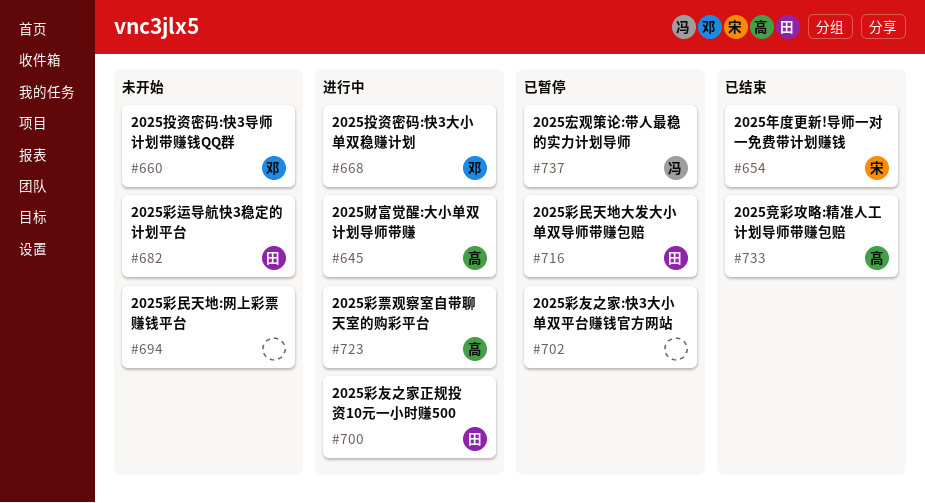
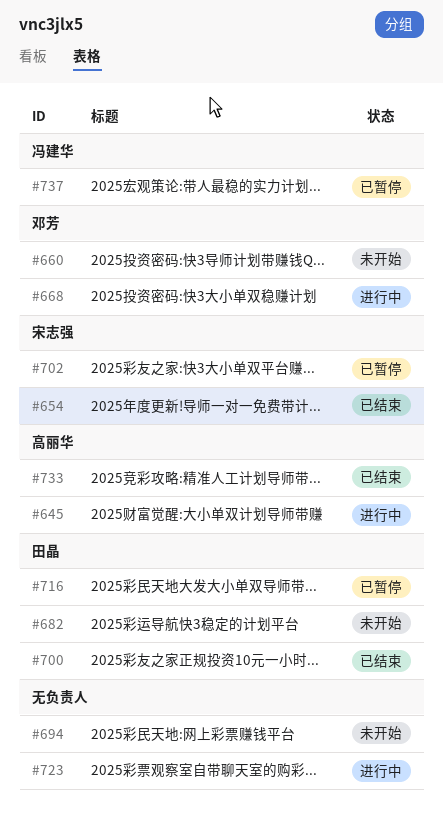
#700, status: 进行中 -> 已结束
#702, owner: none -> 宋志强
#723, owner: 高丽华 -> none

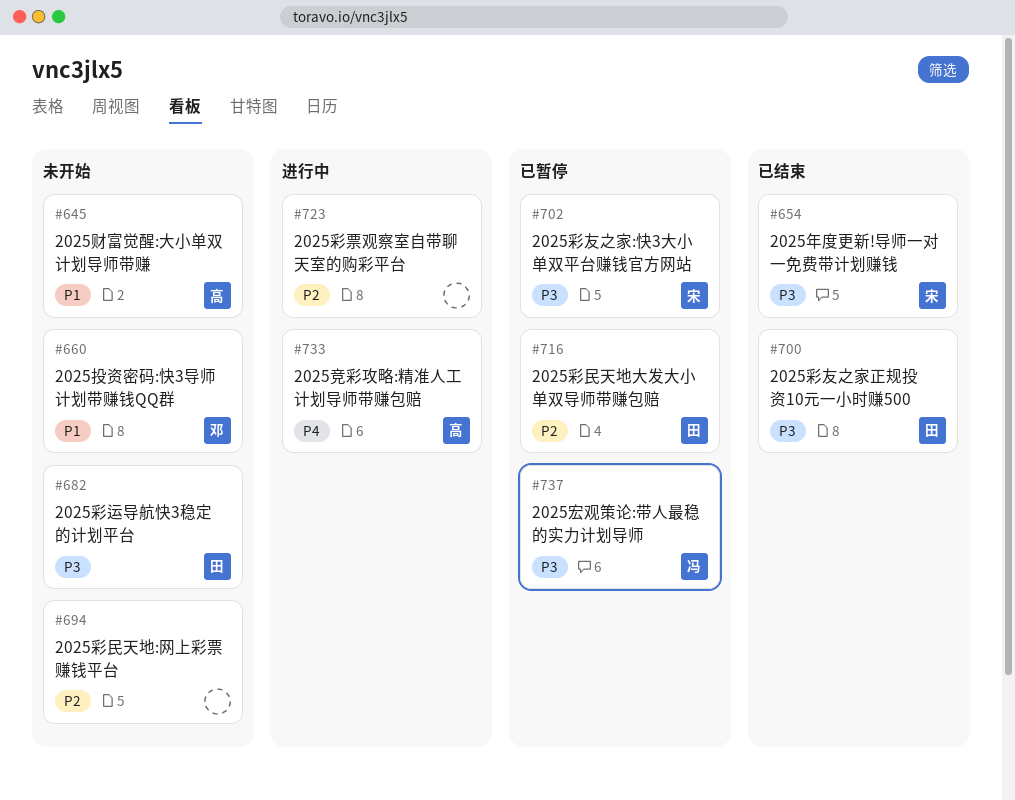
#645, status: 进行中 -> 未开始
#668: present -> none
#733, status: 已结束 -> 进行中

